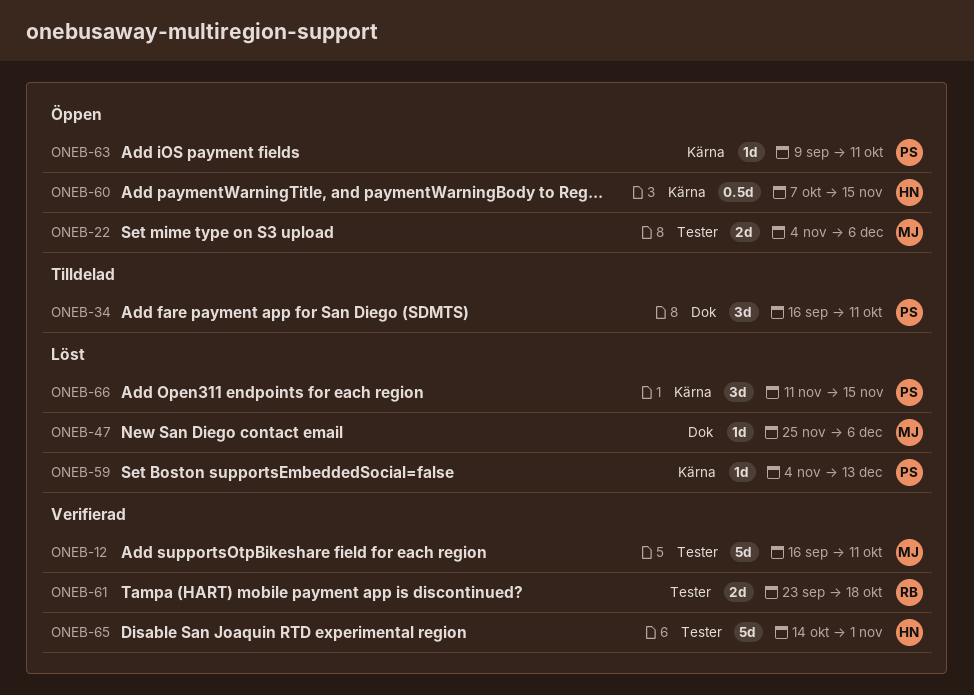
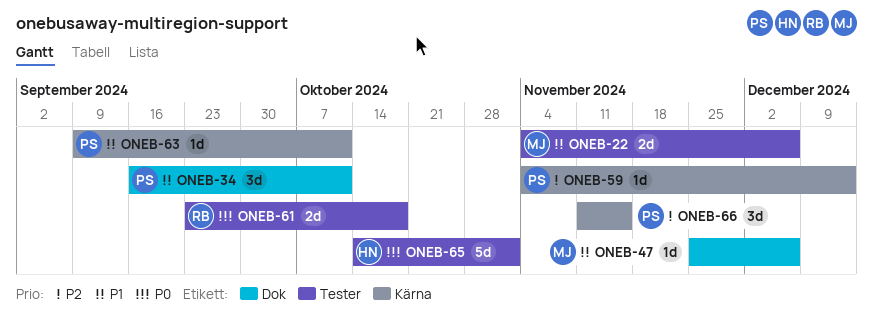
ONEB-12: present -> none
ONEB-60: present -> none

